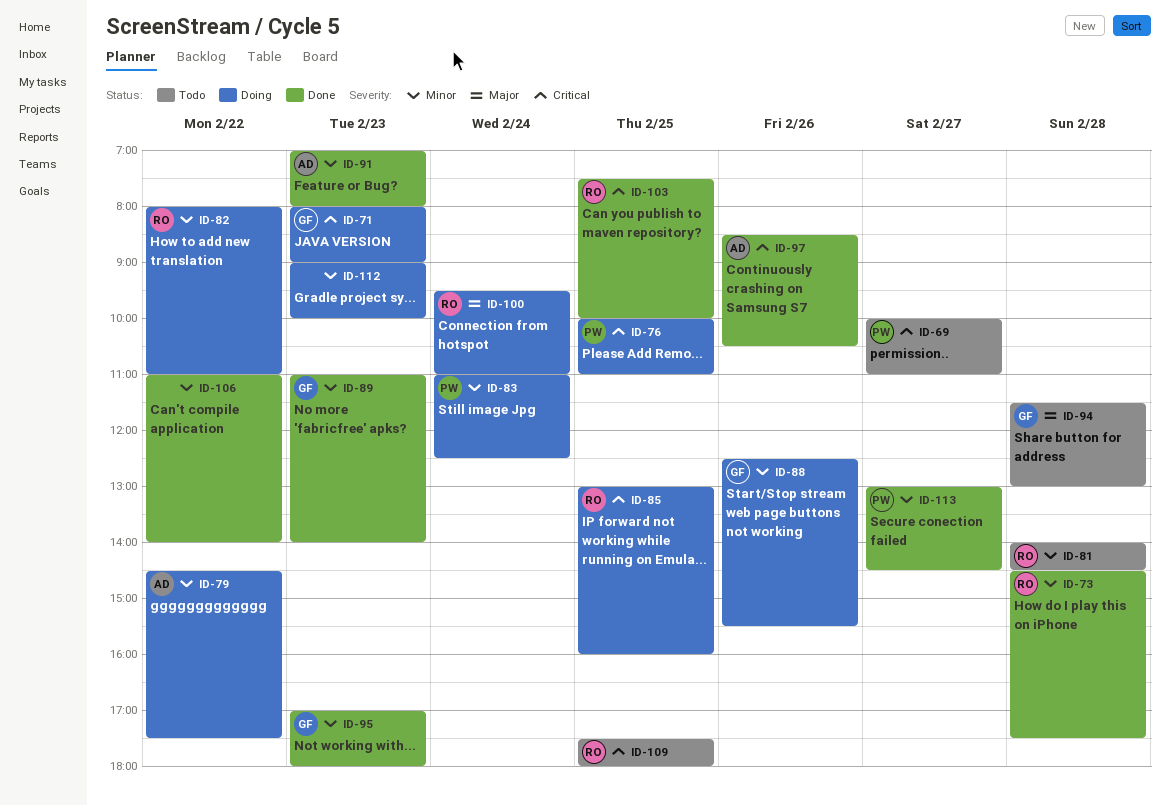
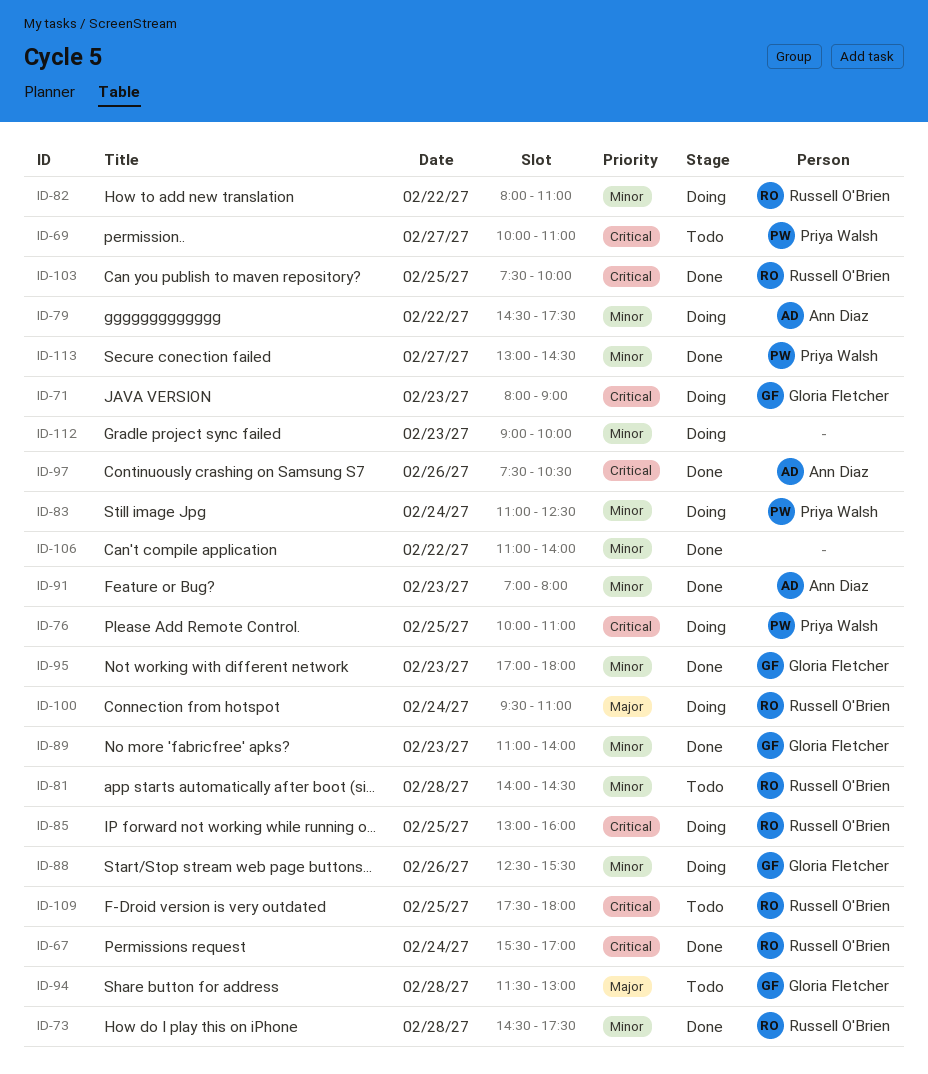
ID-67: none -> present
ID-97, begins: 08:30 -> 07:30

